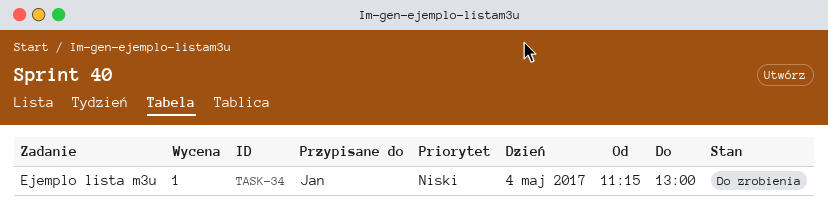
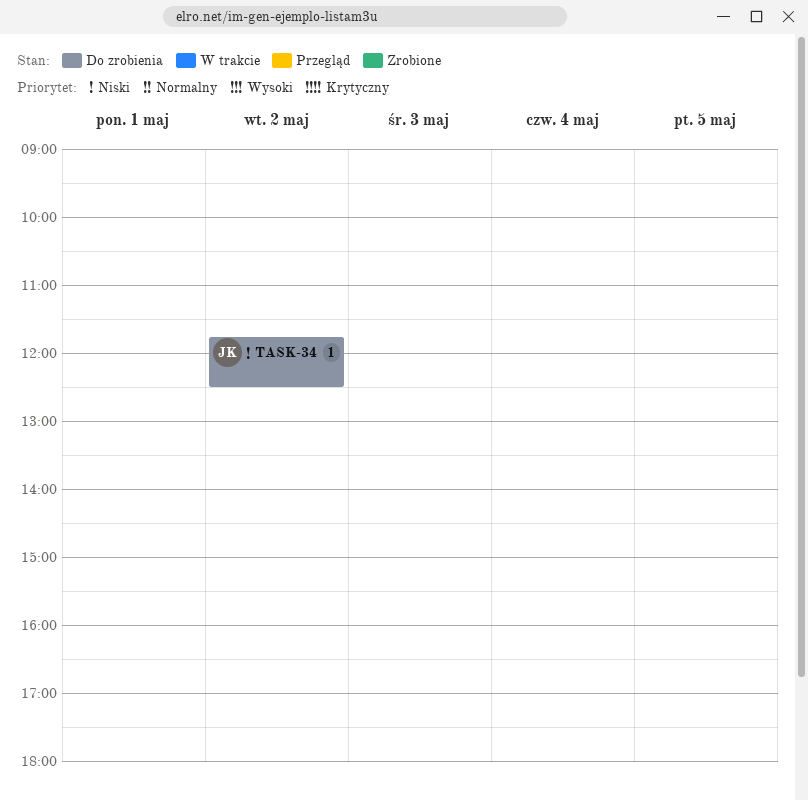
TASK-34, day: May 4 -> May 2
TASK-34, begins: 11:15 -> 11:45
TASK-34, ends: 13:00 -> 12:30

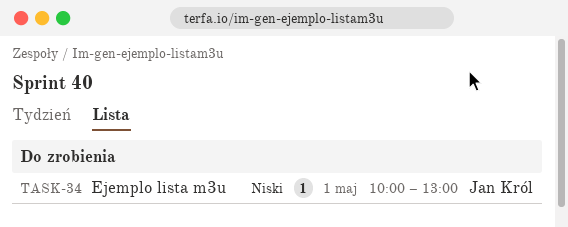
TASK-34, day: May 2 -> May 1
TASK-34, begins: 11:45 -> 10:00
TASK-34, ends: 12:30 -> 13:00

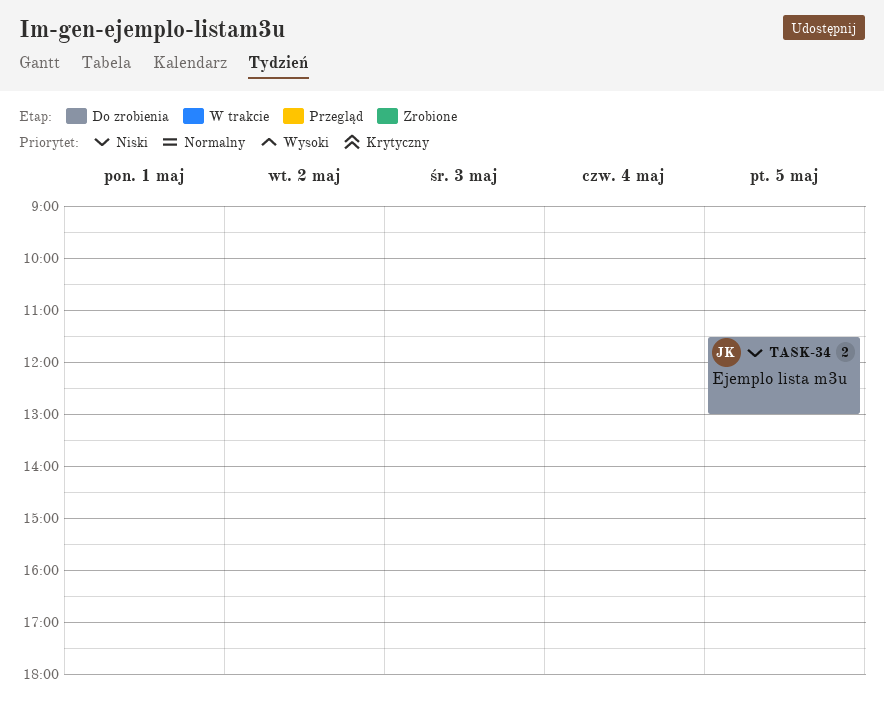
TASK-34, estimate: 1 -> 2
TASK-34, day: May 1 -> May 5
TASK-34, begins: 10:00 -> 11:30

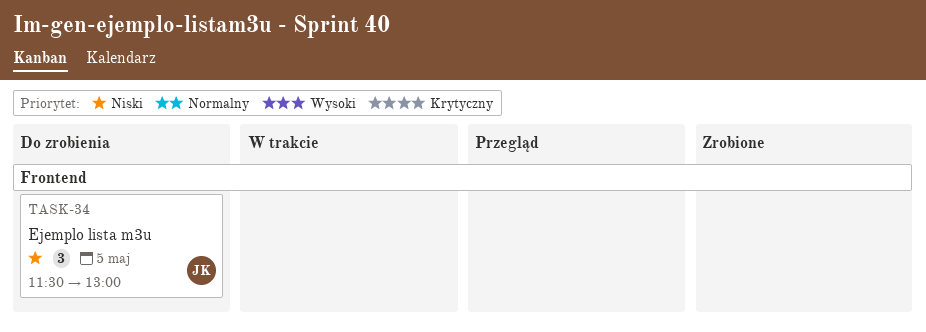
TASK-34, estimate: 2 -> 3

